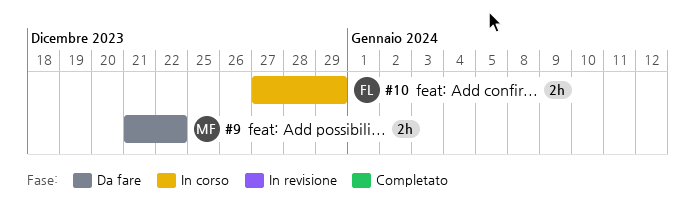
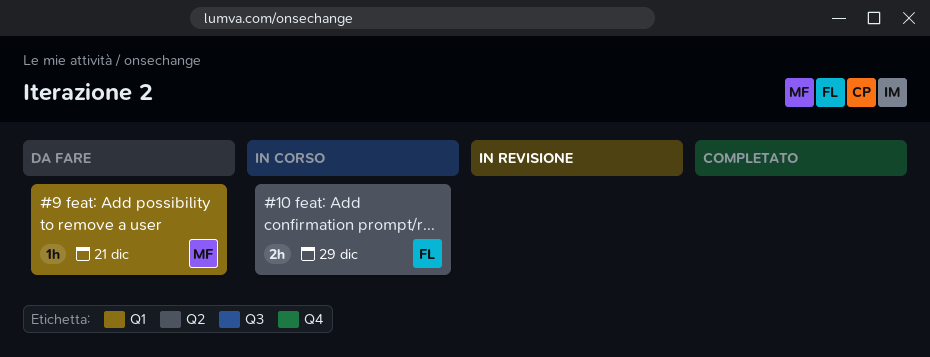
#9, estimate: 2h -> 1h
#9, due: Dec 22 -> Dec 21

